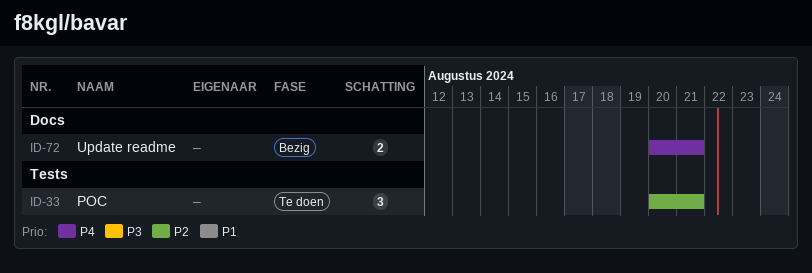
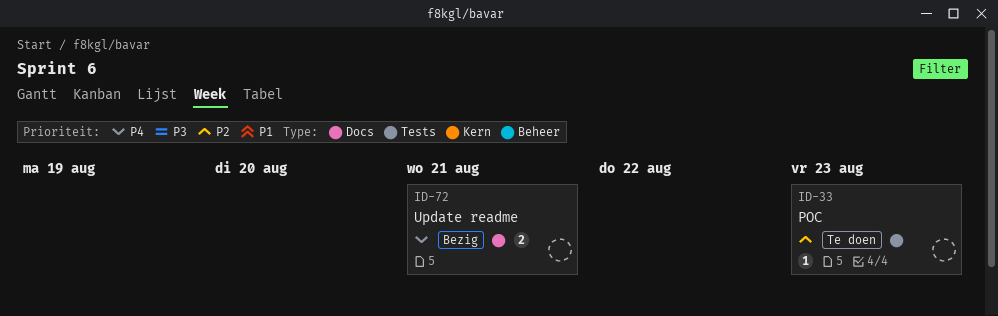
ID-33, estimate: 3 -> 1
ID-33, due: Aug 21 -> Aug 23

